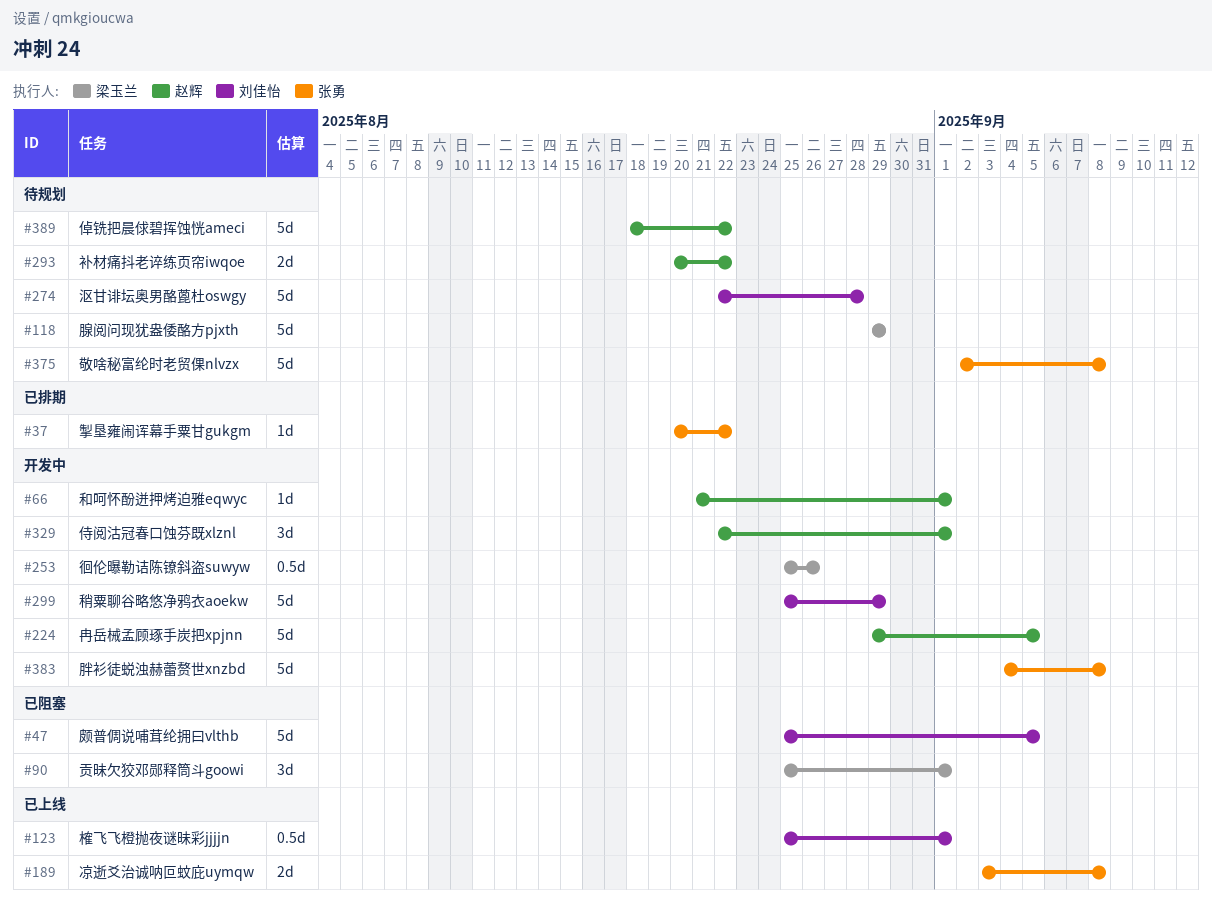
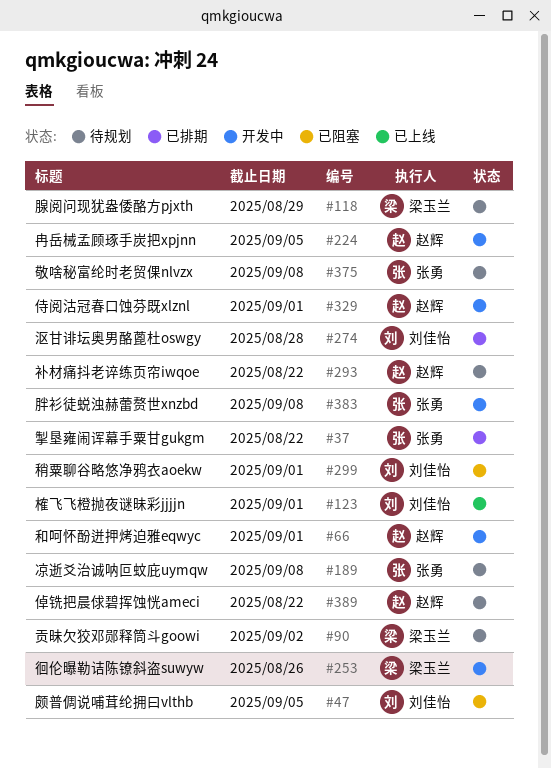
#90, status: 已阻塞 -> 待规划
#90, due: Sep 1 -> Sep 2
#189, status: 已上线 -> 待规划
#274, status: 待规划 -> 已排期
#299, status: 开发中 -> 已阻塞
#299, due: Aug 29 -> Sep 1

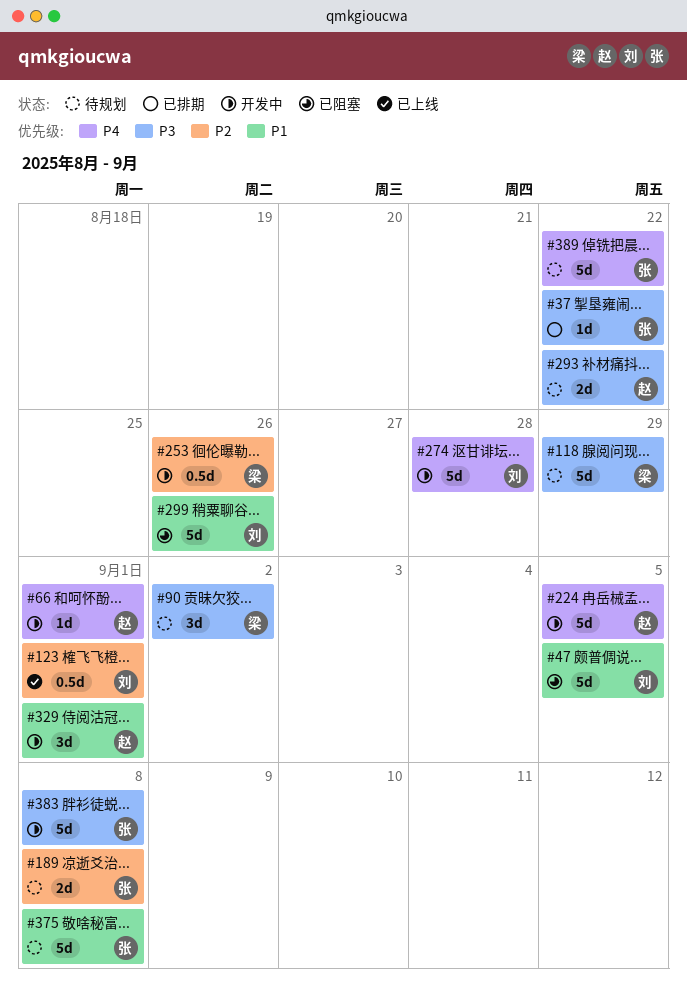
#274, status: 已排期 -> 开发中
#299, due: Sep 1 -> Aug 26
#389, owner: 赵辉 -> 张勇

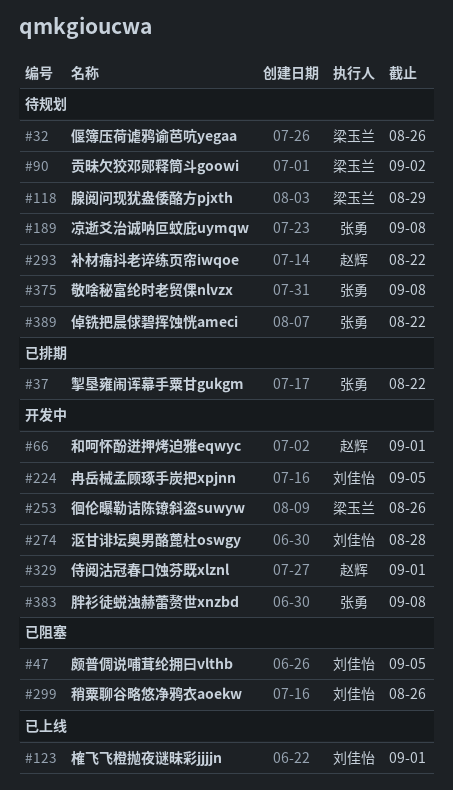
#32: none -> present
#224, owner: 赵辉 -> 刘佳怡

